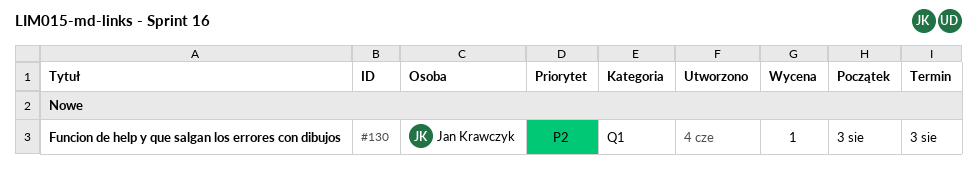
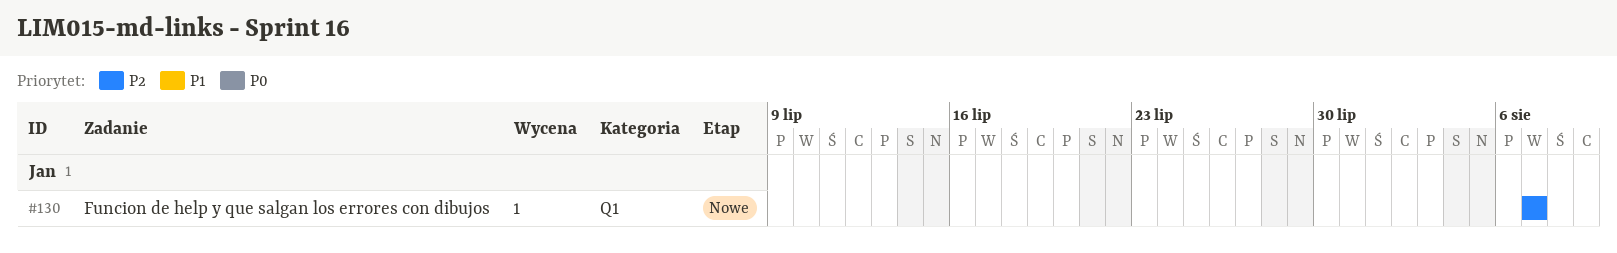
#130, start: Aug 3 -> Aug 7
#130, due: Aug 3 -> Aug 7

